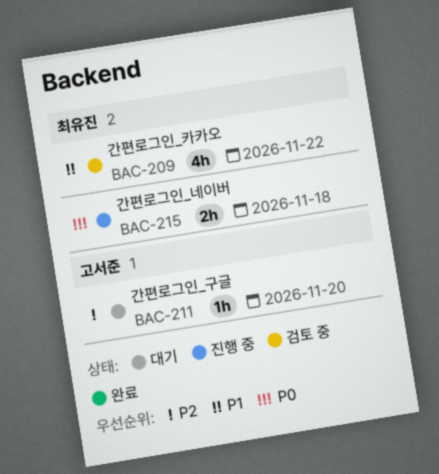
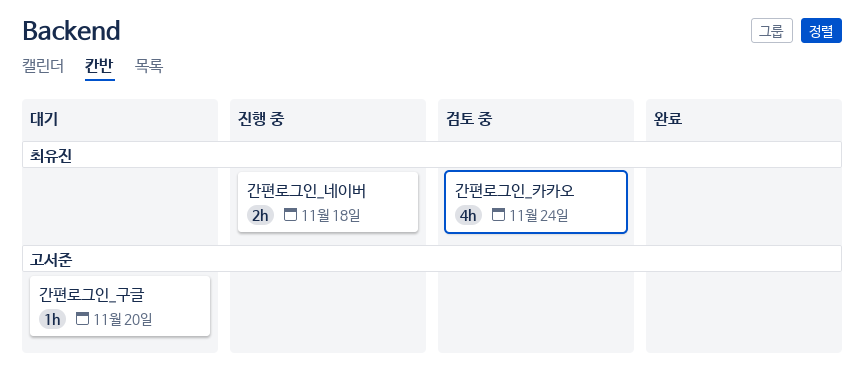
간편로그인_카카오, due: Nov 22 -> Nov 24

